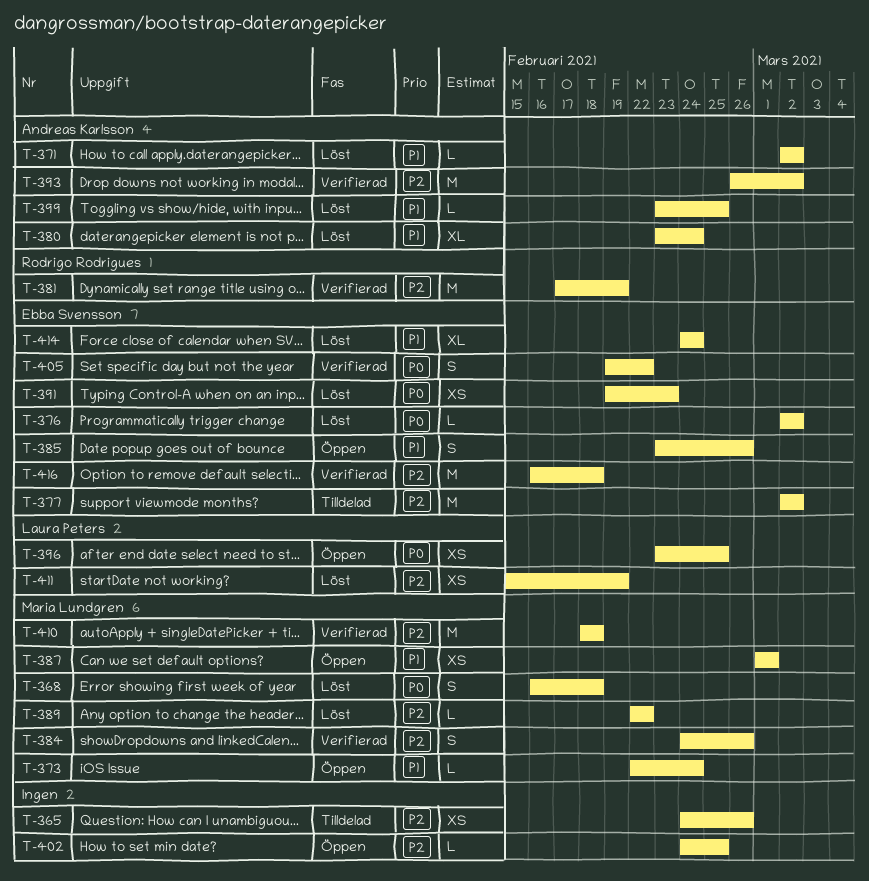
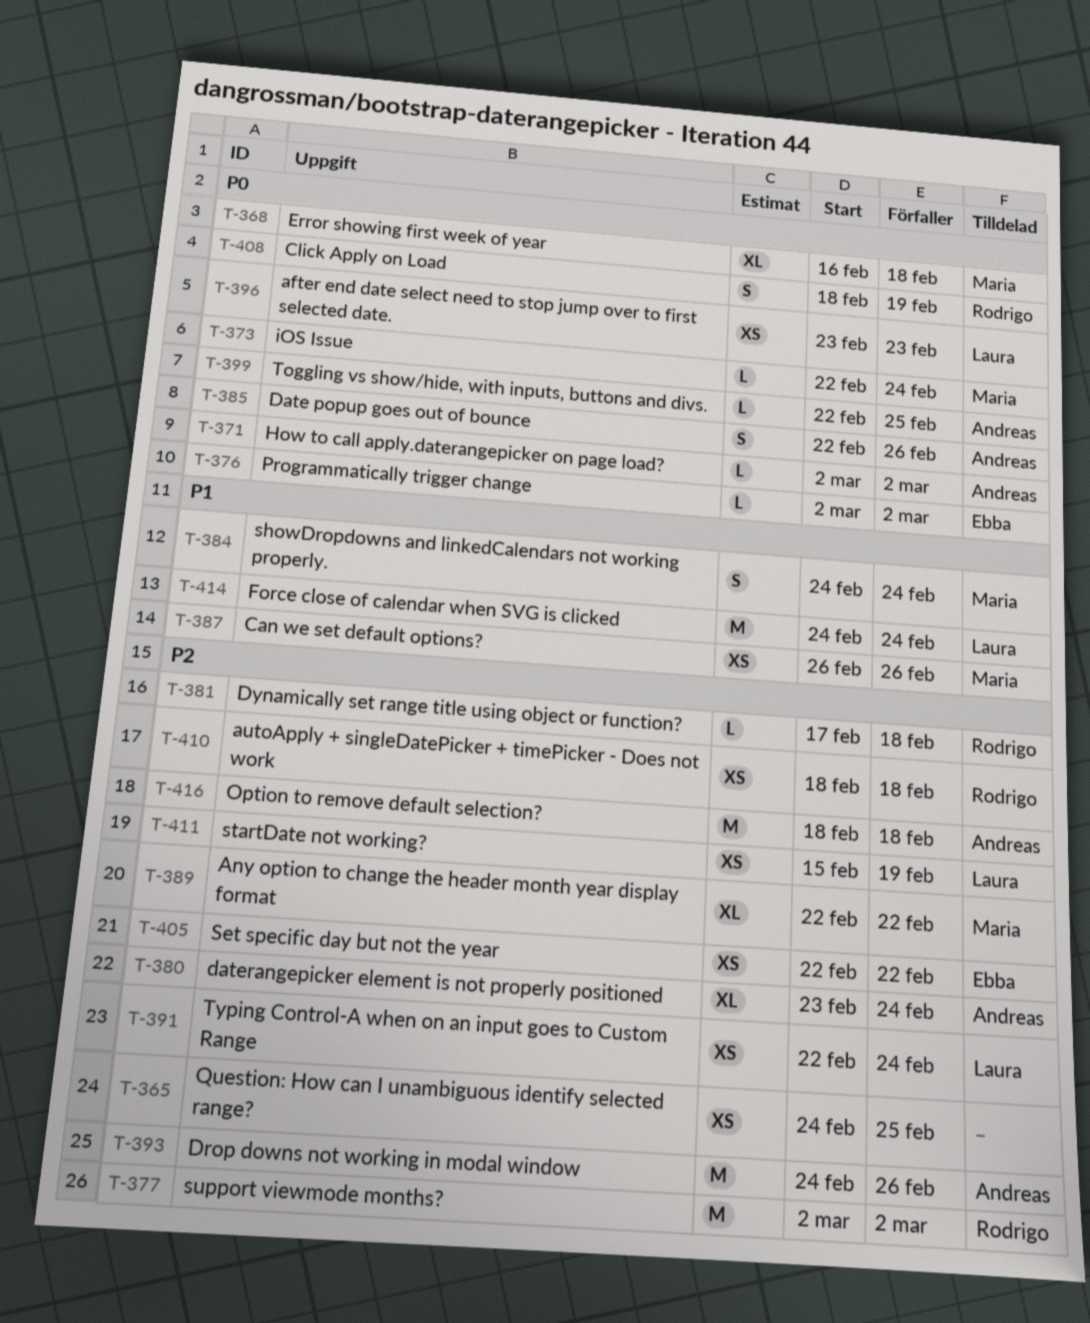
T-365, due: Feb 26 -> Feb 25
T-368, estimate: S -> XL
T-371, priority: P1 -> P0
T-373, priority: P1 -> P0
T-377, owner: Ebba Svensson -> Rodrigo Rodrigues
T-380, priority: P1 -> P2
T-381, estimate: M -> L
T-381, due: Feb 19 -> Feb 18
T-384, priority: P2 -> P1
T-384, due: Feb 26 -> Feb 24
T-385, owner: Ebba Svensson -> Andreas Karlsson
T-385, priority: P1 -> P0
T-385, start: Feb 23 -> Feb 22
T-387, start: Mar 1 -> Feb 26
T-387, due: Mar 1 -> Feb 26
T-389, estimate: L -> XL
T-391, owner: Ebba Svensson -> Laura Peters
T-391, priority: P0 -> P2
T-391, start: Feb 19 -> Feb 22
T-391, due: Feb 23 -> Feb 24
T-393, start: Feb 26 -> Feb 24
T-393, due: Mar 2 -> Feb 26
T-396, due: Feb 25 -> Feb 23
T-399, priority: P1 -> P0
T-399, start: Feb 23 -> Feb 22
T-402: present -> none
T-405, priority: P0 -> P2
T-405, estimate: S -> XS
T-405, start: Feb 19 -> Feb 22
T-408: none -> present
T-410, owner: Maria Lundgren -> Rodrigo Rodrigues
T-410, estimate: M -> XS
T-414, owner: Ebba Svensson -> Laura Peters
T-414, estimate: XL -> M
T-416, owner: Ebba Svensson -> Andreas Karlsson
T-416, start: Feb 16 -> Feb 18

